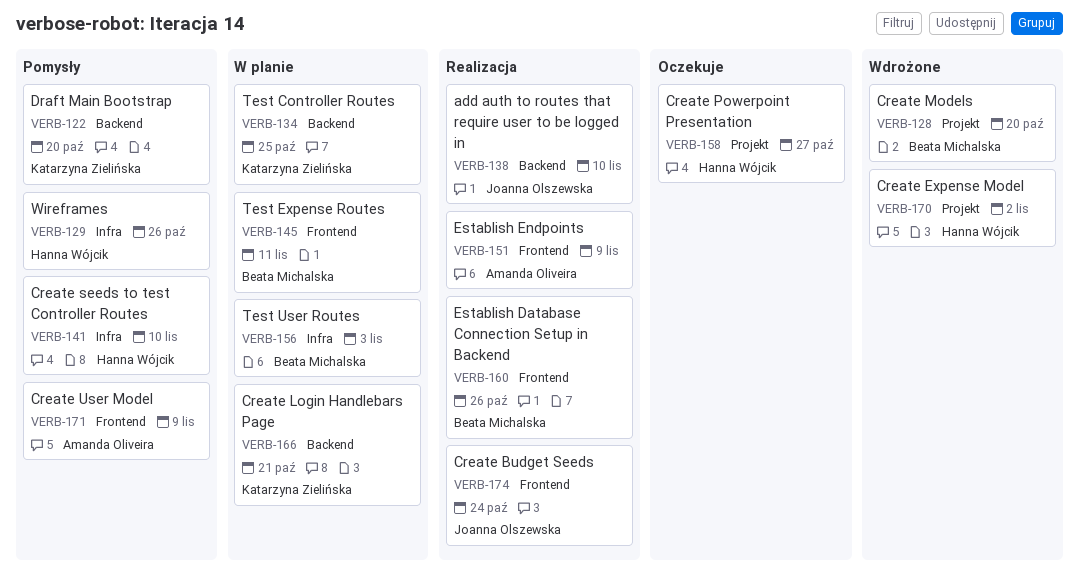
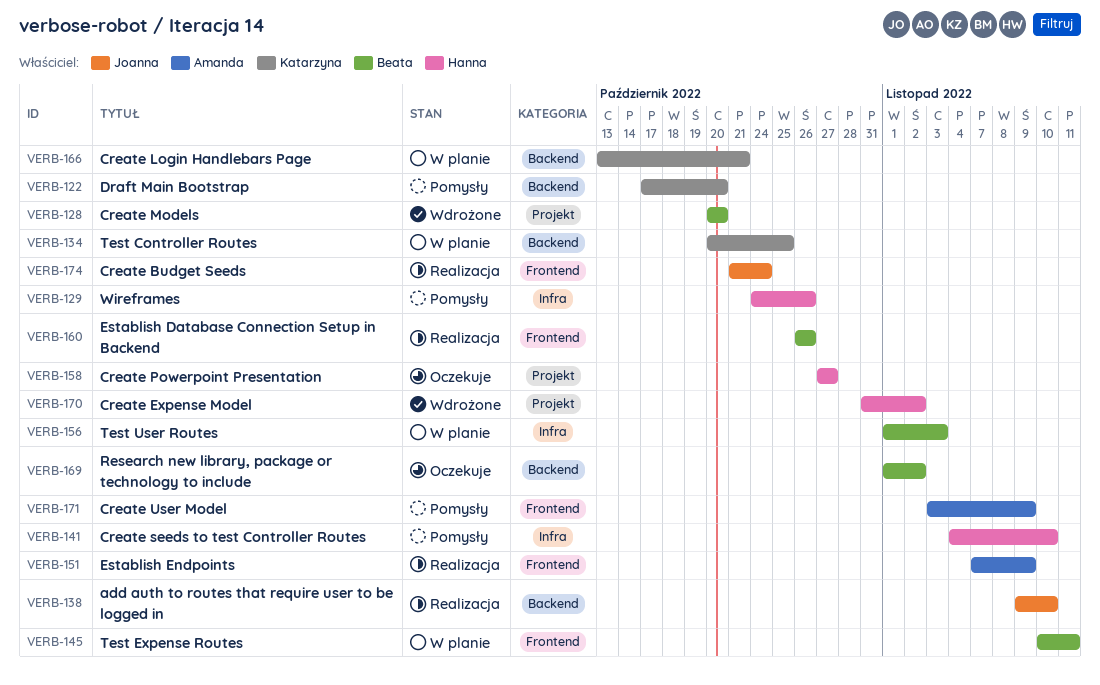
VERB-169: none -> present

